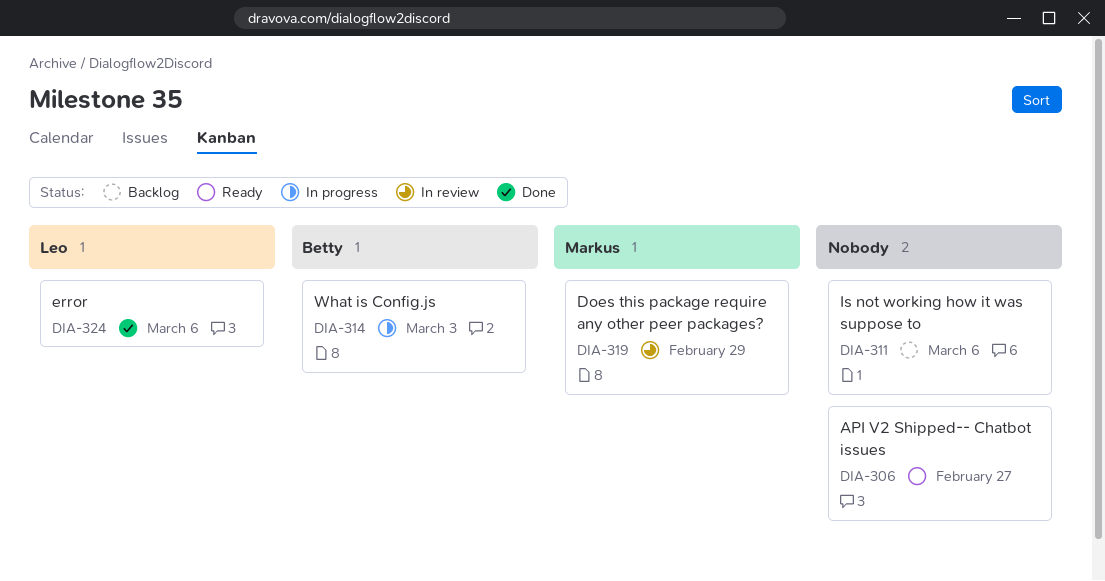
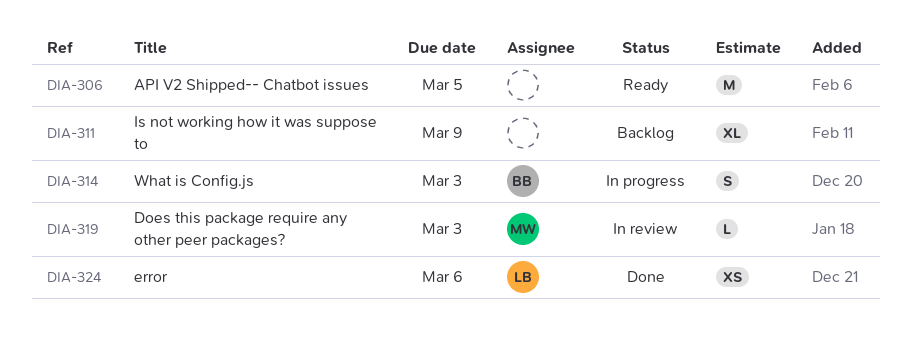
DIA-306, due: Feb 27 -> Mar 5
DIA-311, due: Mar 6 -> Mar 9
DIA-319, due: Feb 29 -> Mar 3

